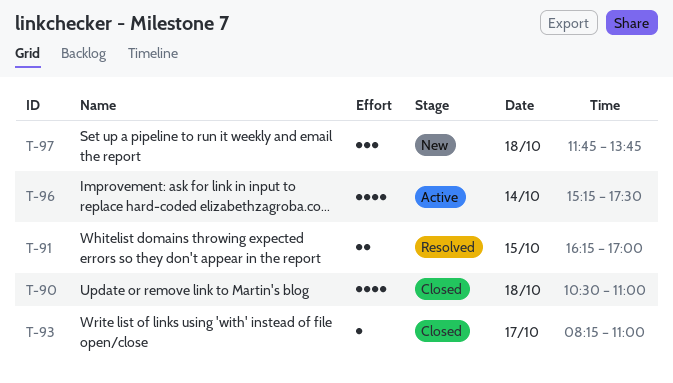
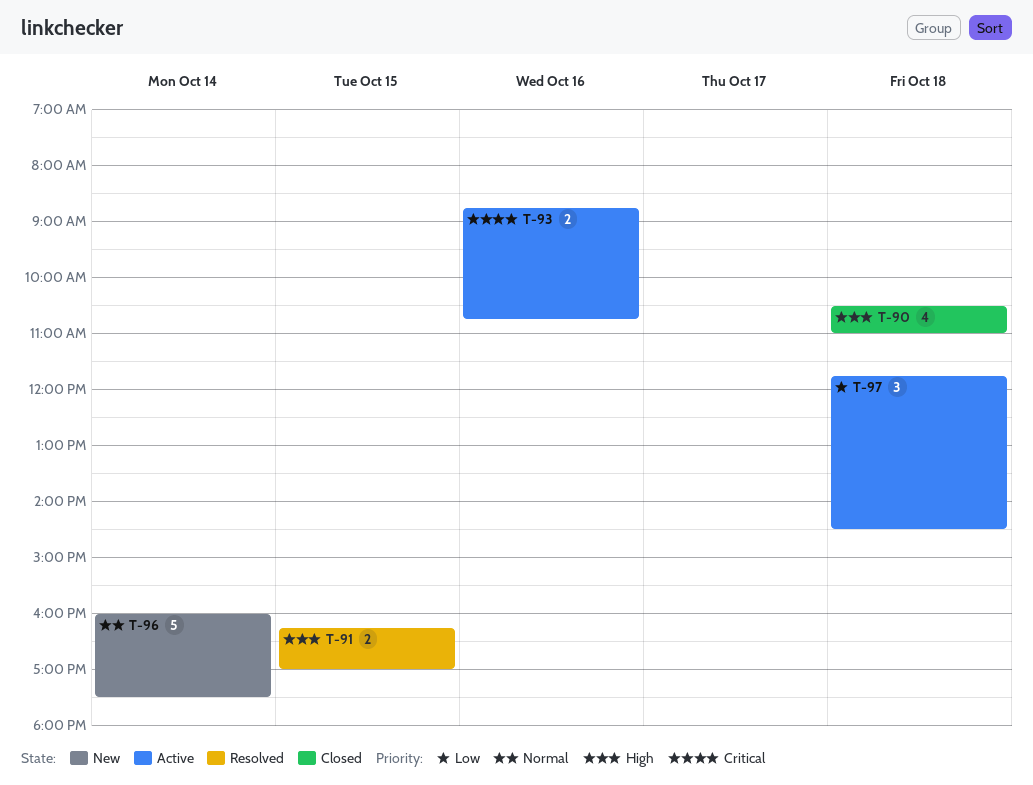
T-93, status: Closed -> Active
T-93, estimate: 1 -> 2
T-93, day: Oct 17 -> Oct 16
T-93, begins: 08:15 -> 08:45
T-93, ends: 11:00 -> 10:45
T-96, status: Active -> New
T-96, estimate: 4 -> 5
T-96, begins: 15:15 -> 16:00
T-97, status: New -> Active
T-97, ends: 13:45 -> 14:30

